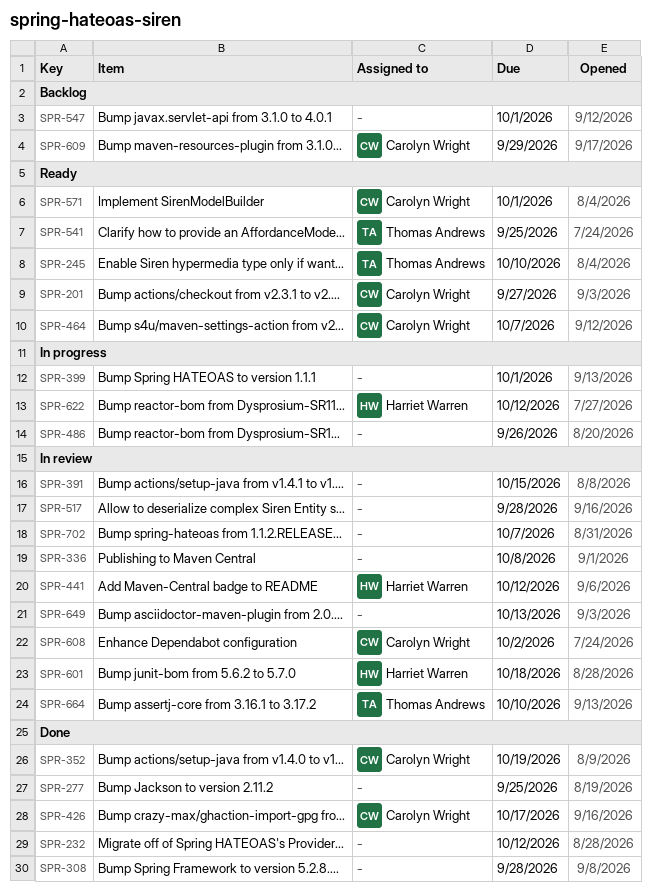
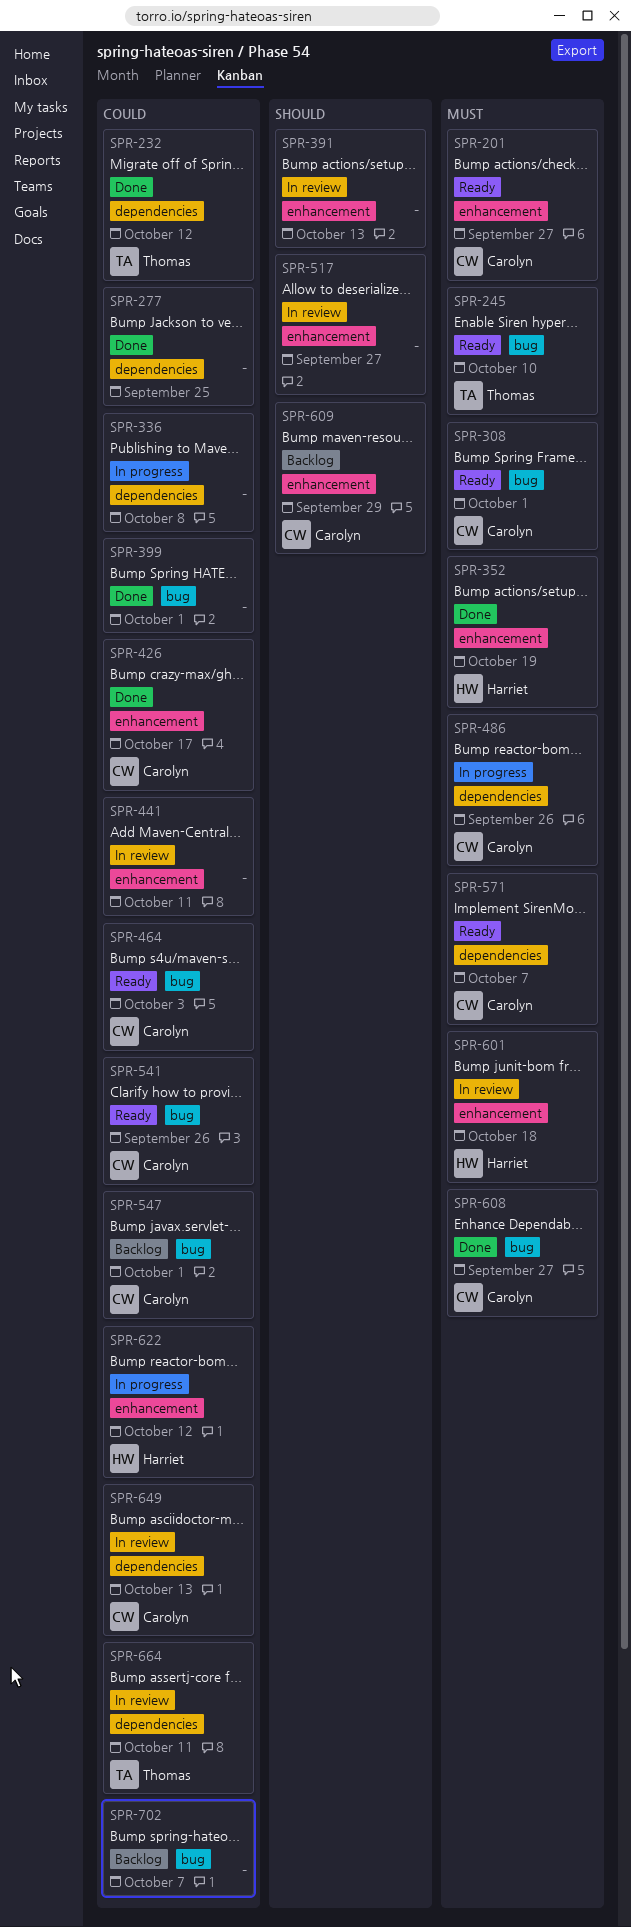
SPR-232, owner: none -> Thomas Andrews
SPR-308, status: Done -> Ready
SPR-308, owner: none -> Carolyn Wright
SPR-308, due: Sep 28 -> Oct 1
SPR-336, status: In review -> In progress
SPR-352, owner: Carolyn Wright -> Harriet Warren
SPR-391, due: Oct 15 -> Oct 13
SPR-399, status: In progress -> Done
SPR-441, owner: Harriet Warren -> none
SPR-441, due: Oct 12 -> Oct 11
SPR-464, due: Oct 7 -> Oct 3
SPR-486, owner: none -> Carolyn Wright
SPR-517, due: Sep 28 -> Sep 27
SPR-541, owner: Thomas Andrews -> Carolyn Wright
SPR-541, due: Sep 25 -> Sep 26
SPR-547, owner: none -> Carolyn Wright
SPR-571, due: Oct 1 -> Oct 7
SPR-608, status: In review -> Done
SPR-608, due: Oct 2 -> Sep 27
SPR-649, owner: none -> Carolyn Wright
SPR-664, due: Oct 10 -> Oct 11
SPR-702, status: In review -> Backlog

